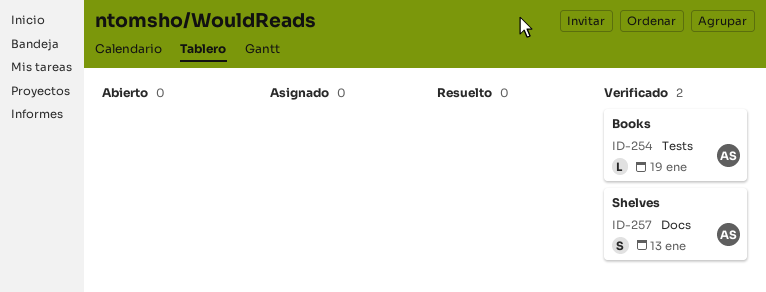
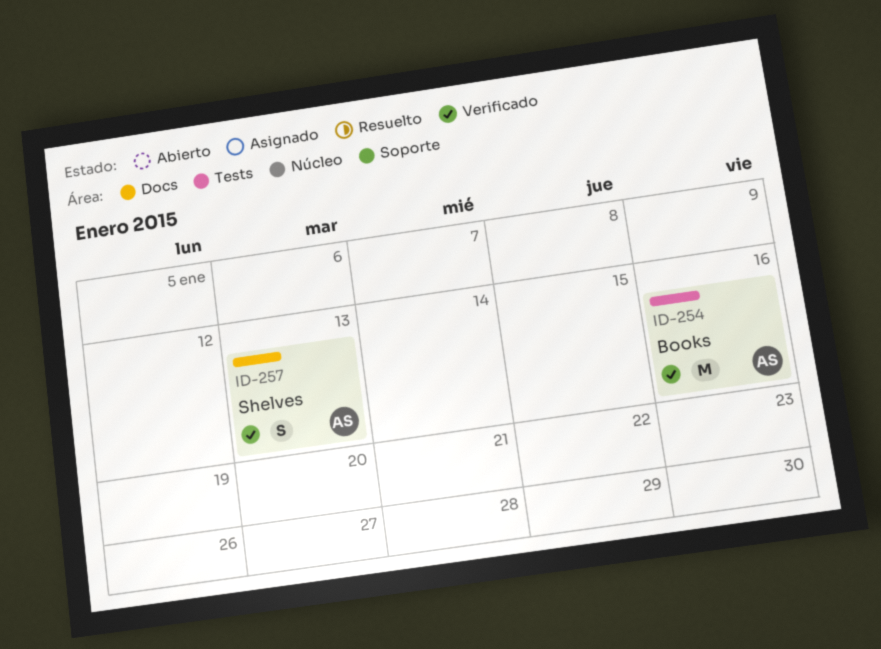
ID-254, estimate: L -> M
ID-254, due: Jan 19 -> Jan 16

